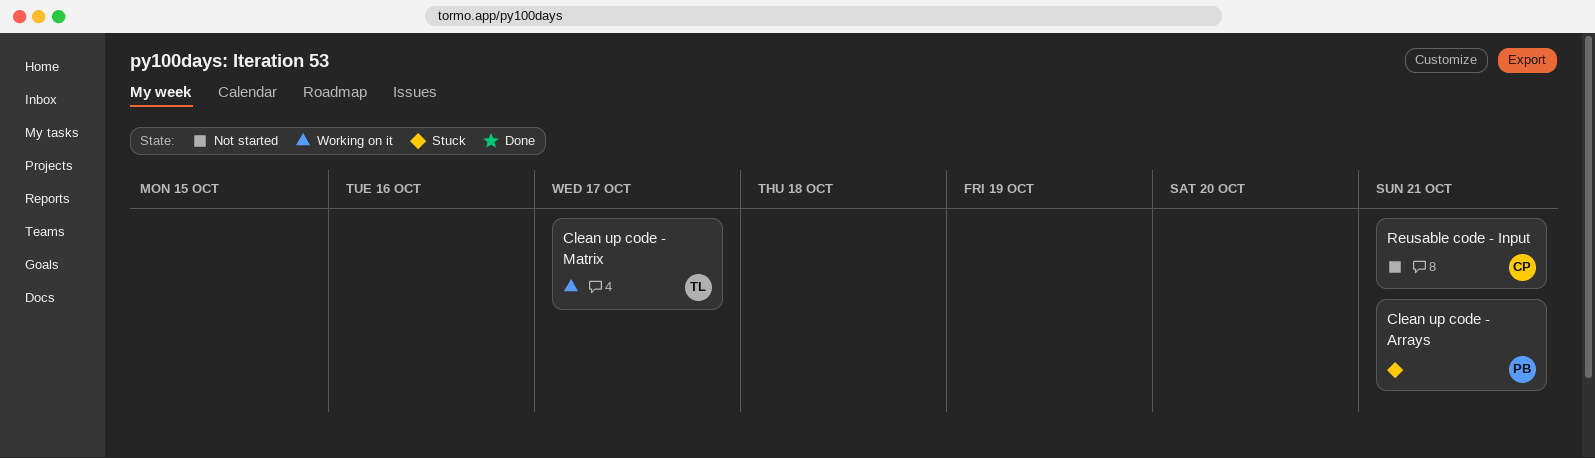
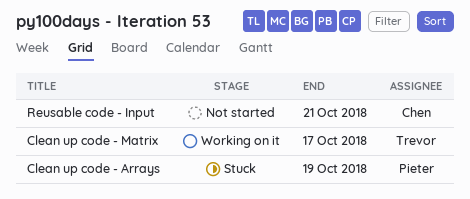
Clean up code - Arrays, due: Oct 21 -> Oct 19

